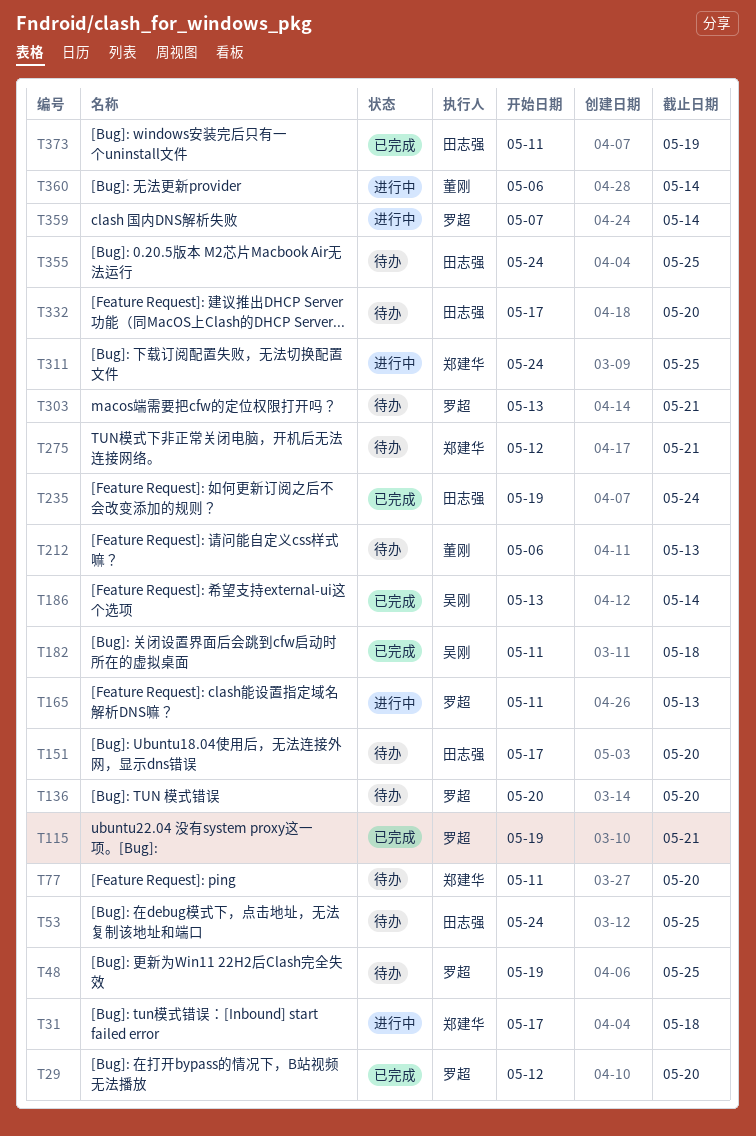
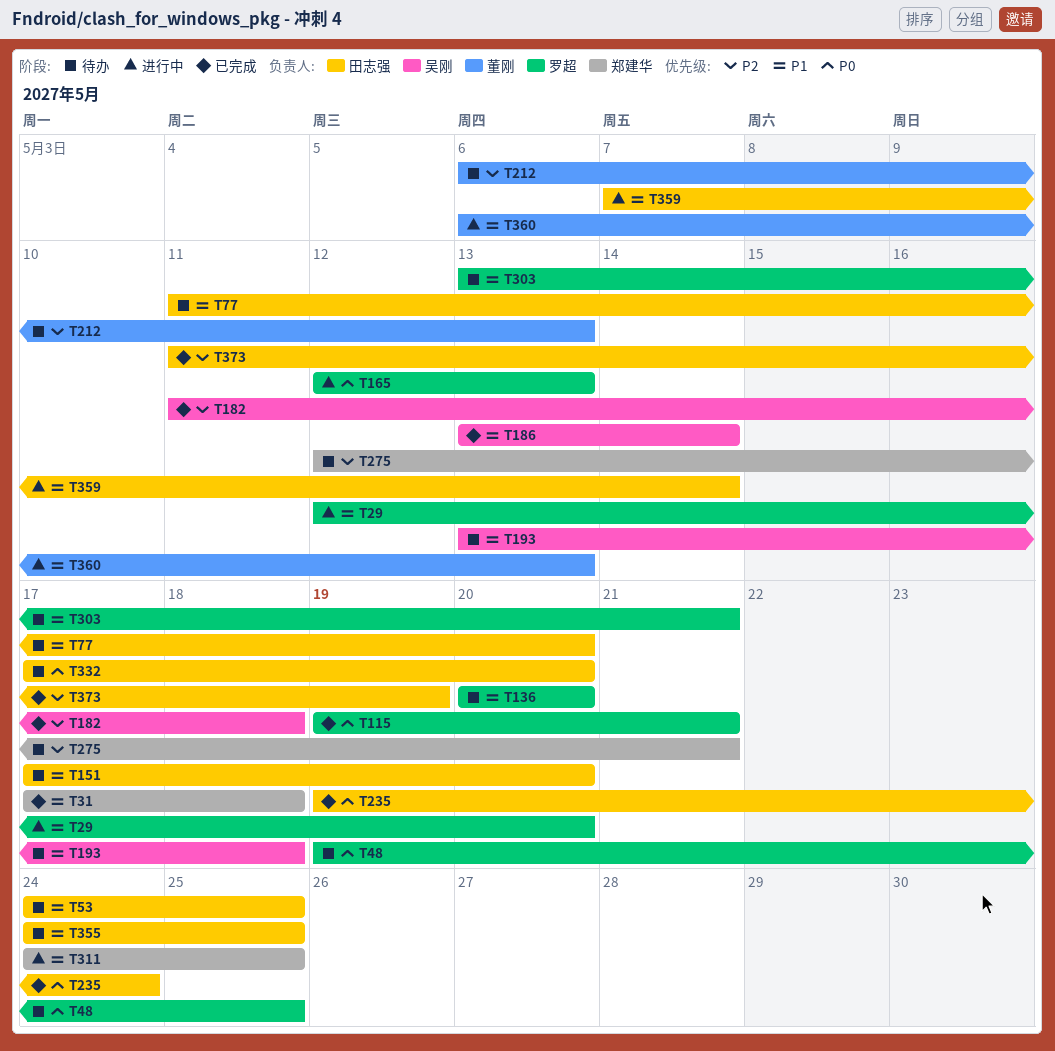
T29, status: 已完成 -> 进行中
T31, status: 进行中 -> 已完成
T77, owner: 郑建华 -> 田志强
T165, start: May 11 -> May 12
T193: none -> present
T359, owner: 罗超 -> 田志强
T360, due: May 14 -> May 13

